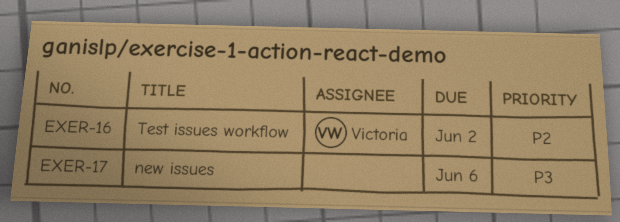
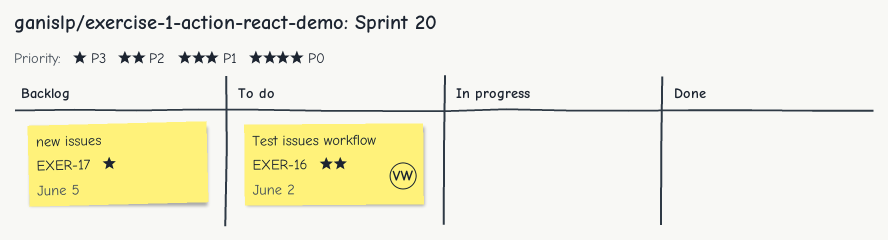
EXER-17, due: Jun 6 -> Jun 5

